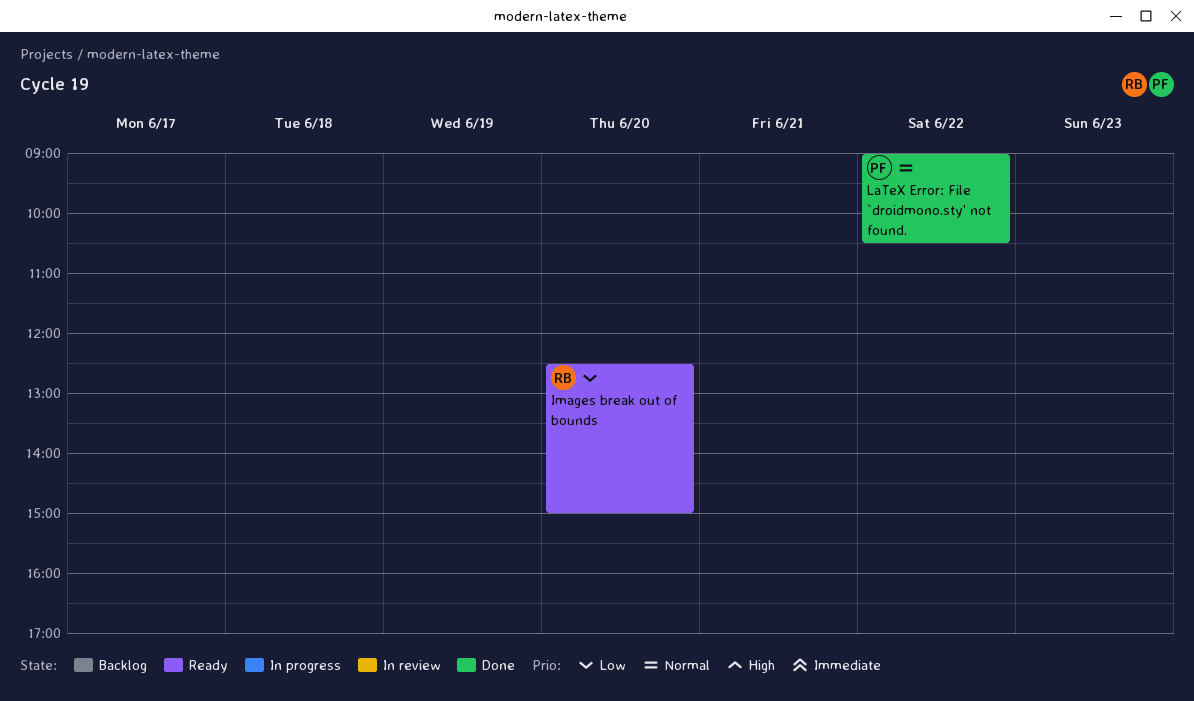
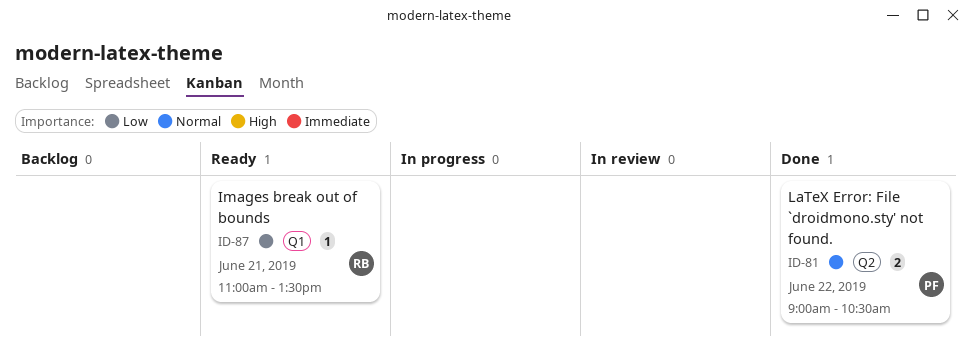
Images break out of bounds, day: Jun 20 -> Jun 21
Images break out of bounds, begins: 12:30 -> 11:00
Images break out of bounds, ends: 15:00 -> 13:30

